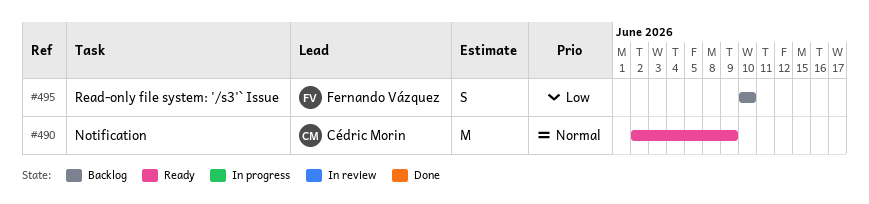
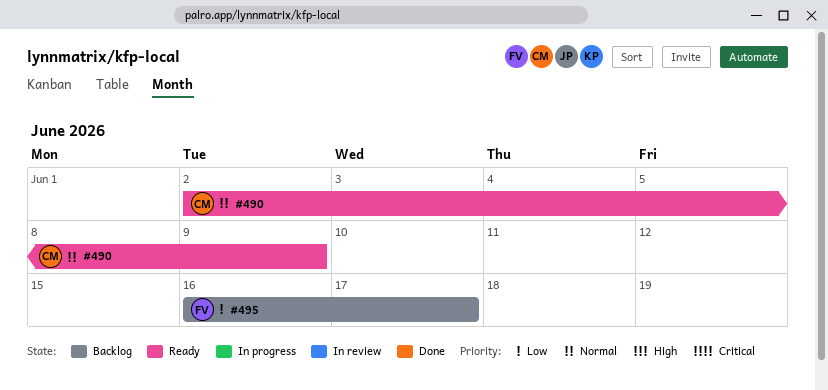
#495, start: Jun 10 -> Jun 16
#495, due: Jun 10 -> Jun 17

